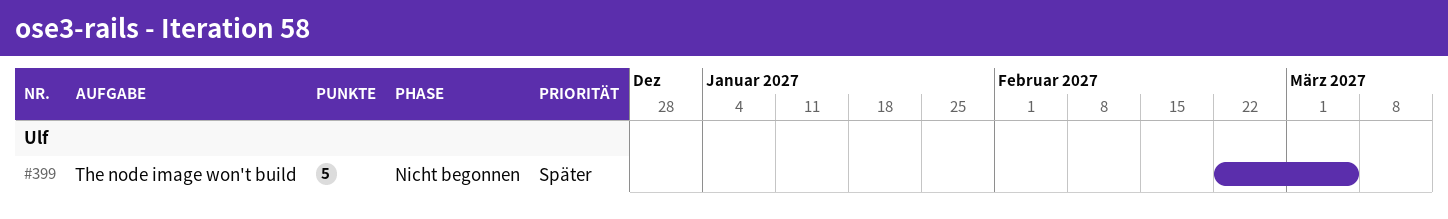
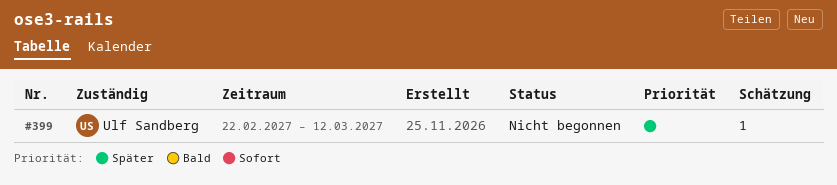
#399, estimate: 5 -> 1
#399, due: Mar 5 -> Mar 12

